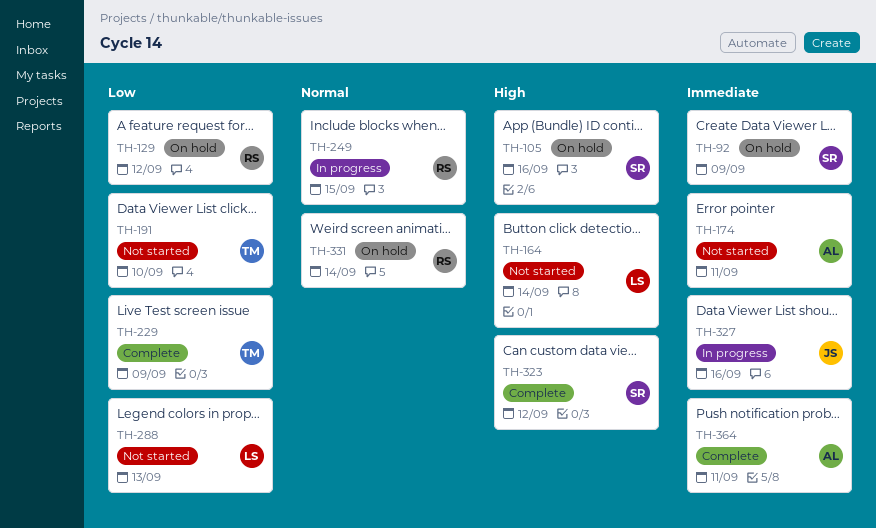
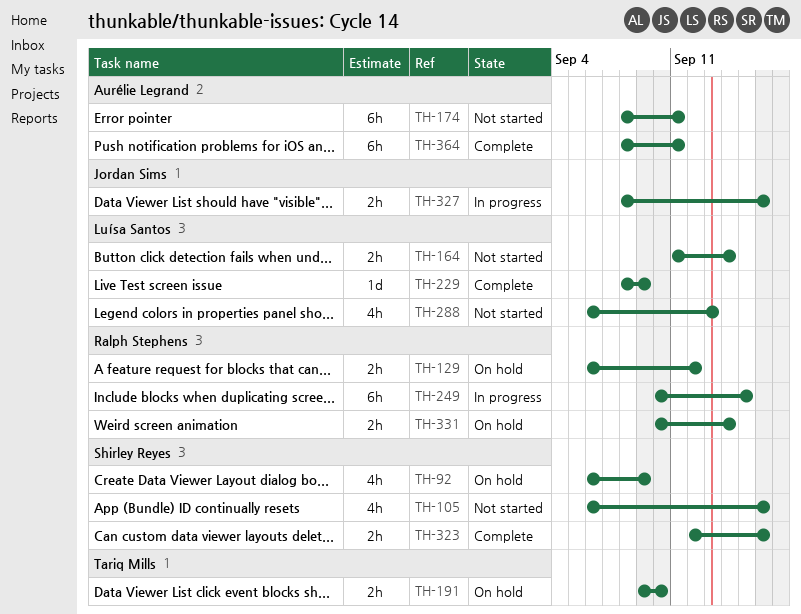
TH-105, status: On hold -> Not started
TH-191, status: Not started -> On hold
TH-229, owner: Tariq Mills -> Luísa Santos
TH-323, due: Sep 12 -> Sep 16

